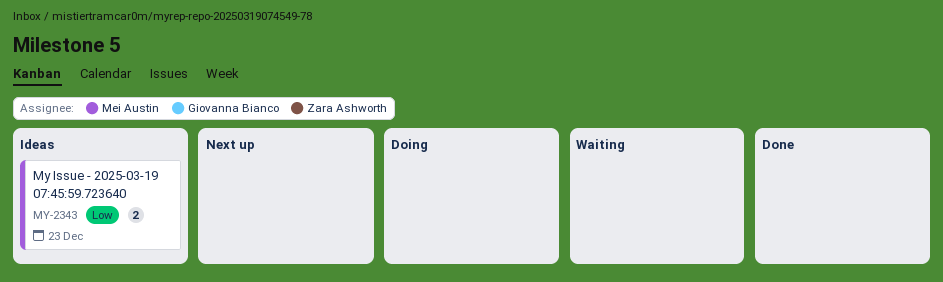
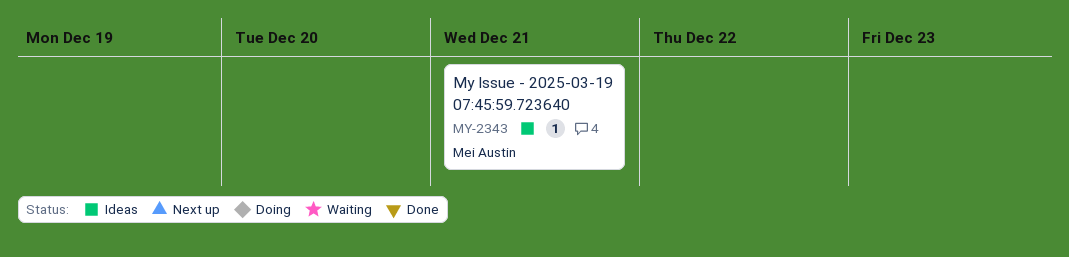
MY-2343, estimate: 2 -> 1
MY-2343, due: Dec 23 -> Dec 21

